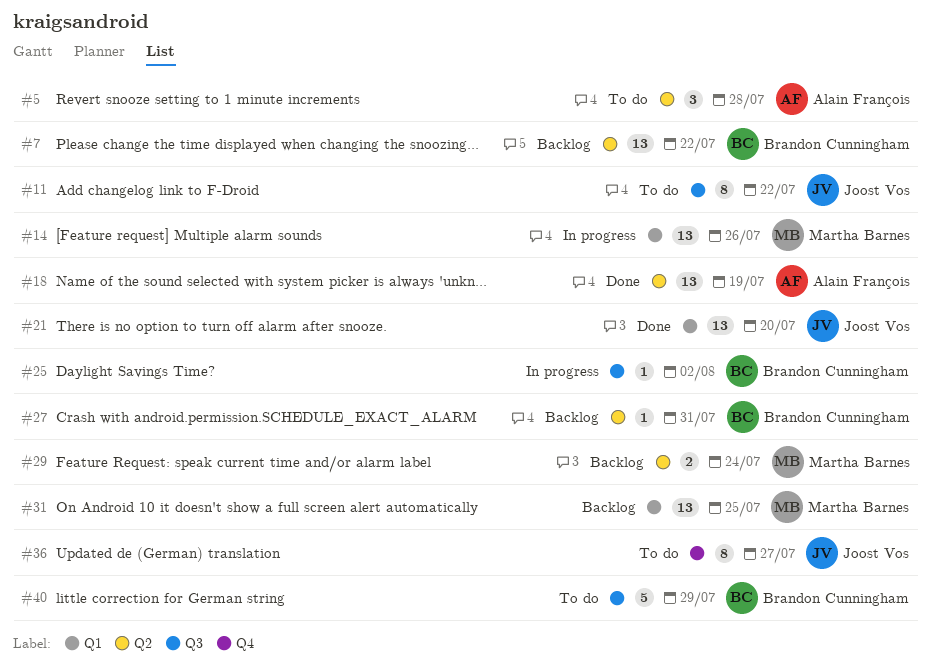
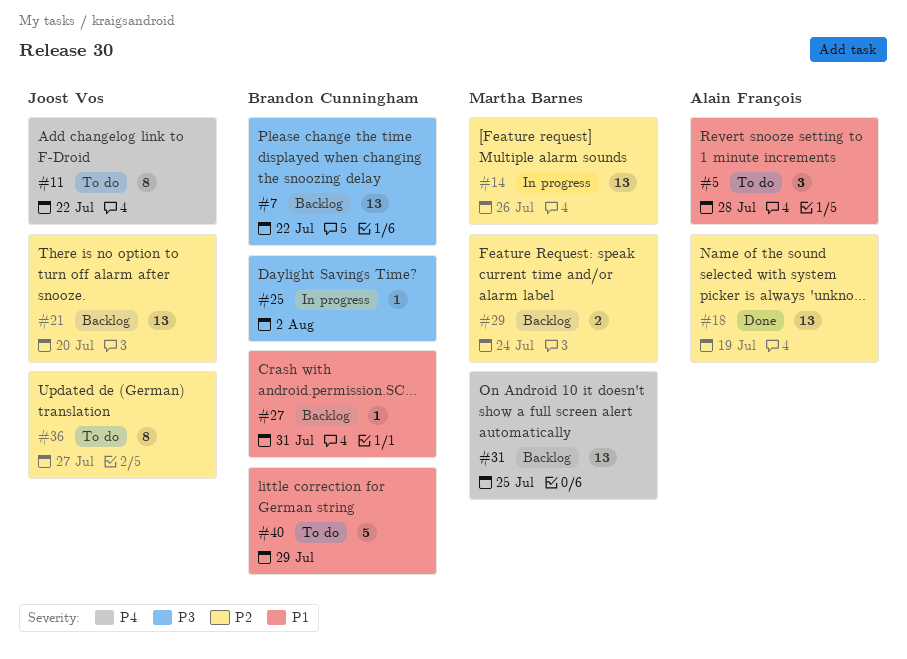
#21, status: Done -> Backlog

